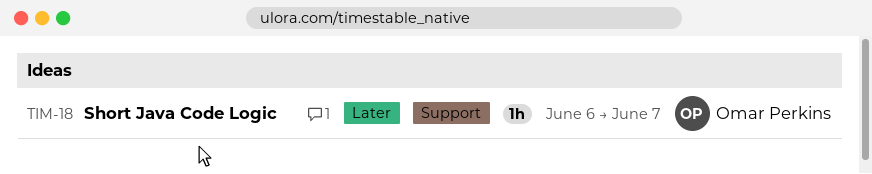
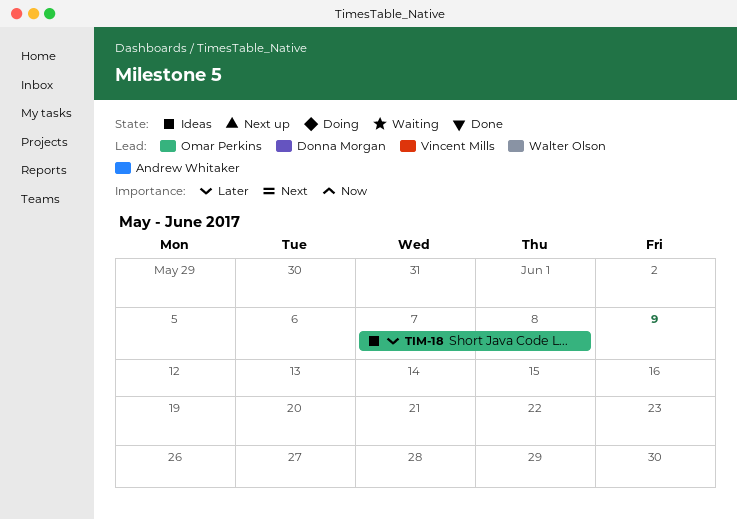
TIM-18, start: Jun 6 -> Jun 7
TIM-18, due: Jun 7 -> Jun 8

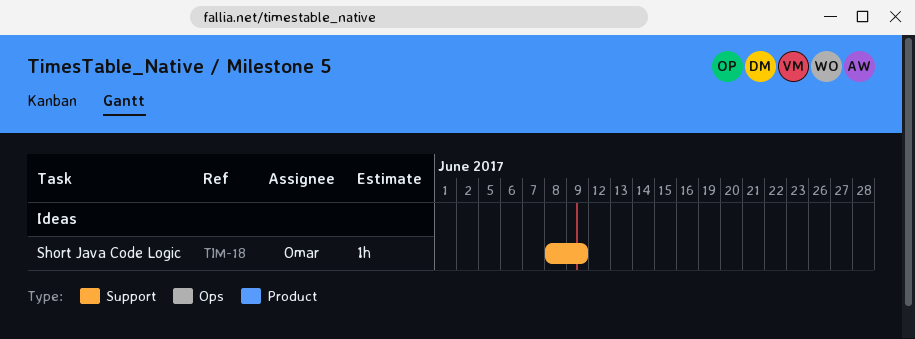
TIM-18, start: Jun 7 -> Jun 8
TIM-18, due: Jun 8 -> Jun 9

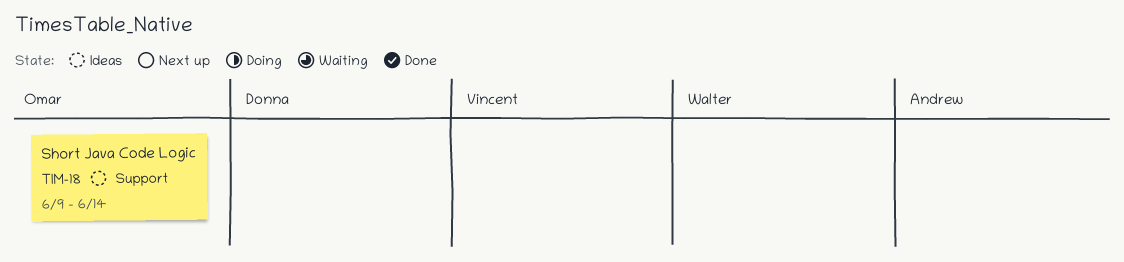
TIM-18, start: Jun 8 -> Jun 9
TIM-18, due: Jun 9 -> Jun 14

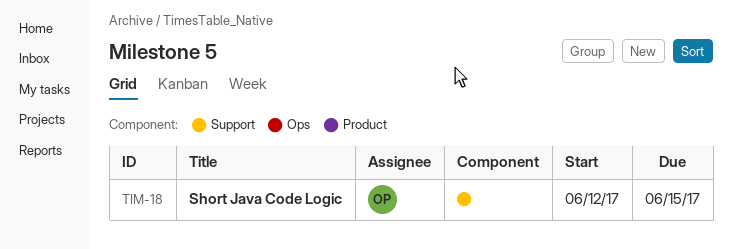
TIM-18, start: Jun 9 -> Jun 12
TIM-18, due: Jun 14 -> Jun 15

